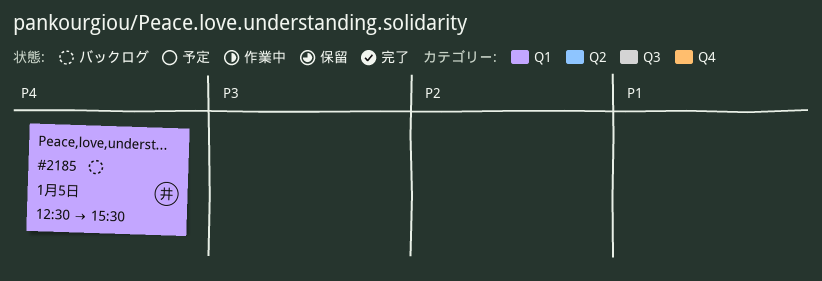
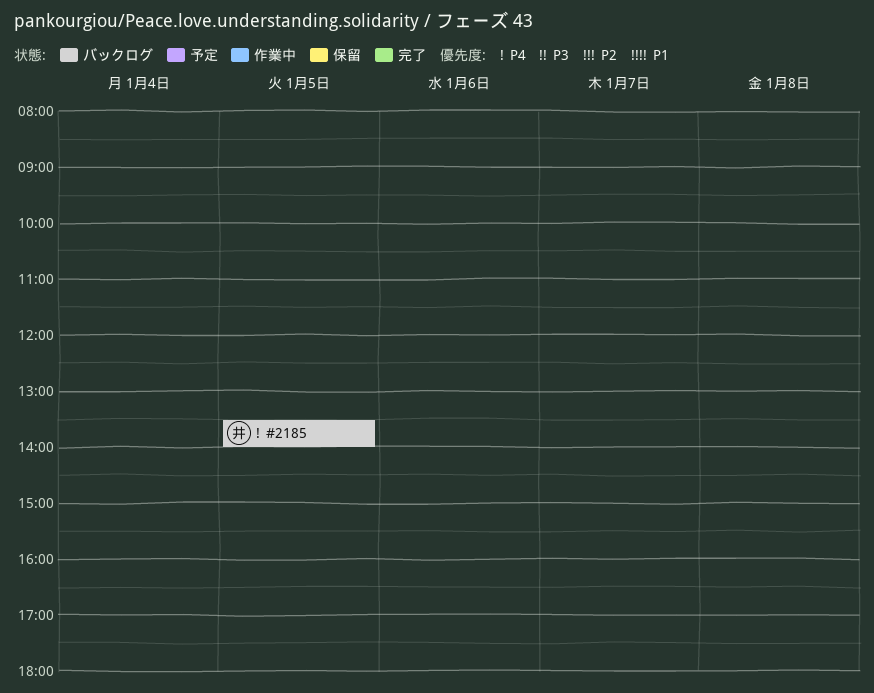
#2185, begins: 12:30 -> 13:30
#2185, ends: 15:30 -> 14:00

